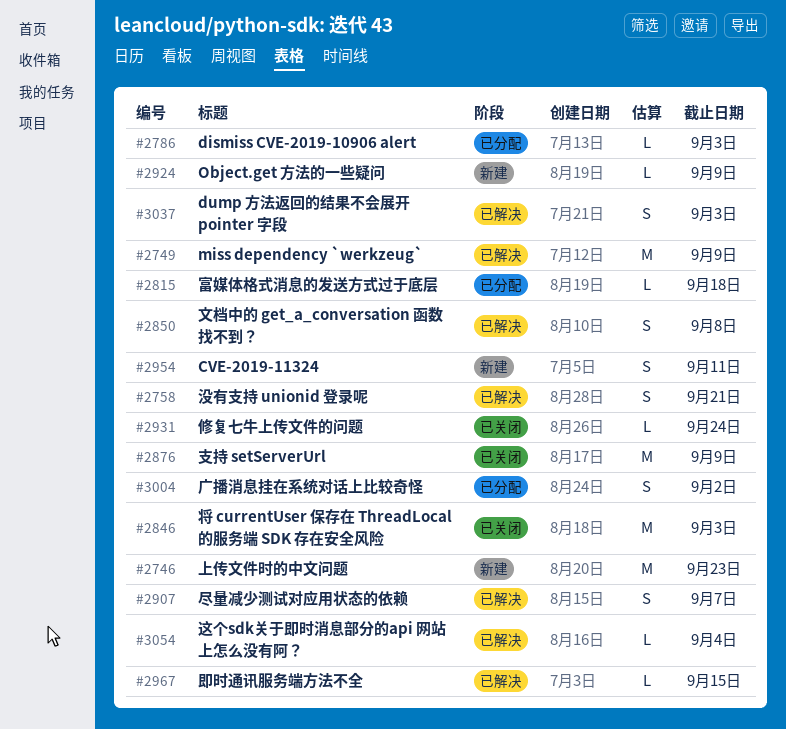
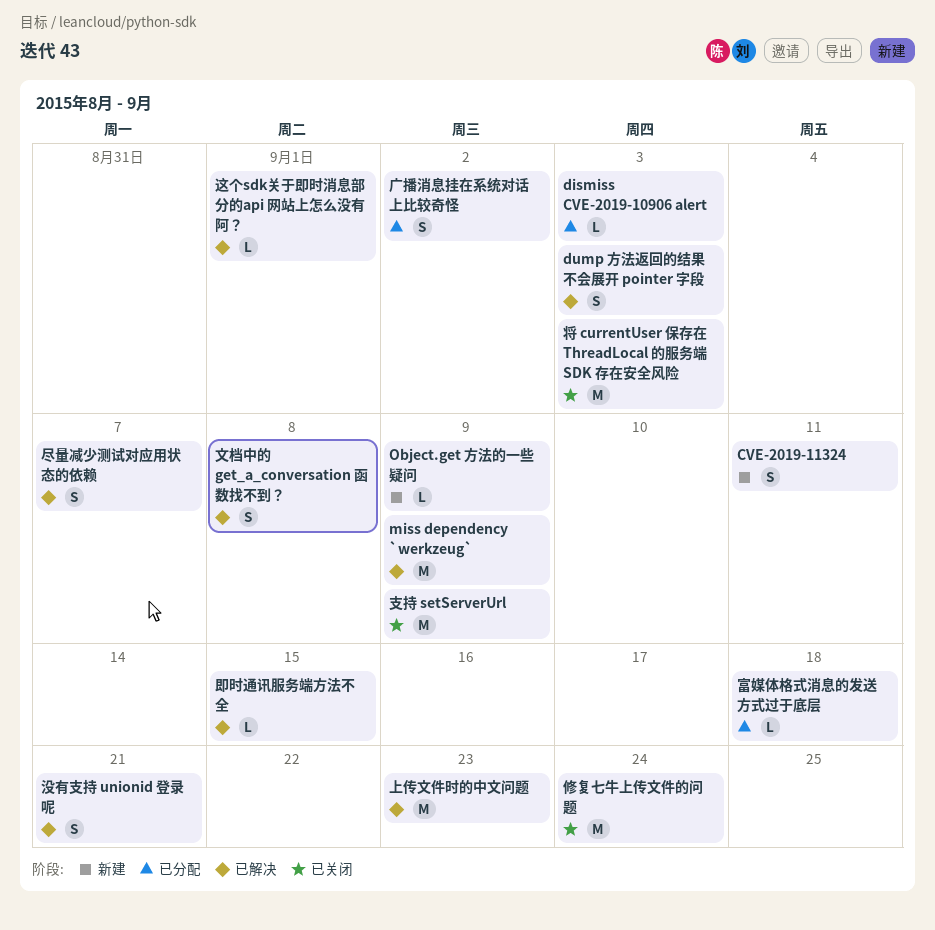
上传文件时的中文问题, status: 新建 -> 已解决
修复七牛上传文件的问题, estimate: L -> M
这个sdk关于即时消息部分的api 网站上怎么没有阿？, due: Sep 4 -> Sep 1

